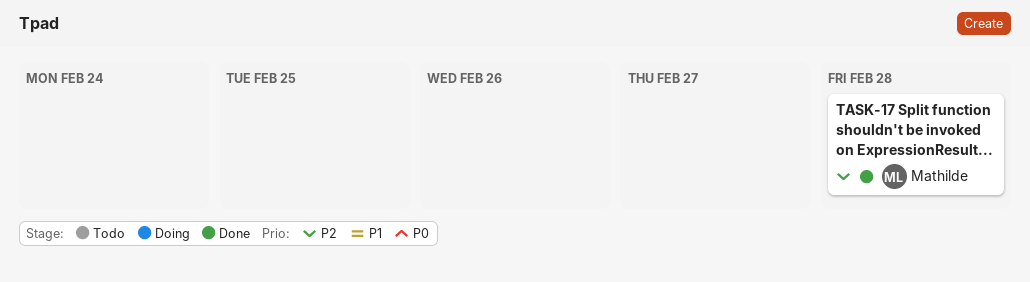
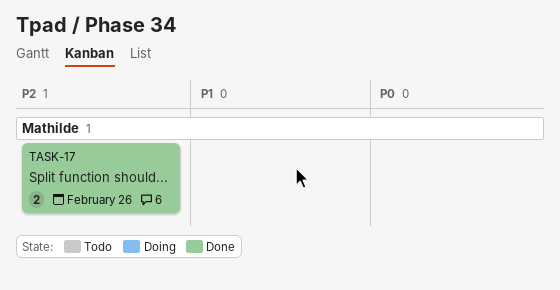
TASK-17, due: Feb 28 -> Feb 26

